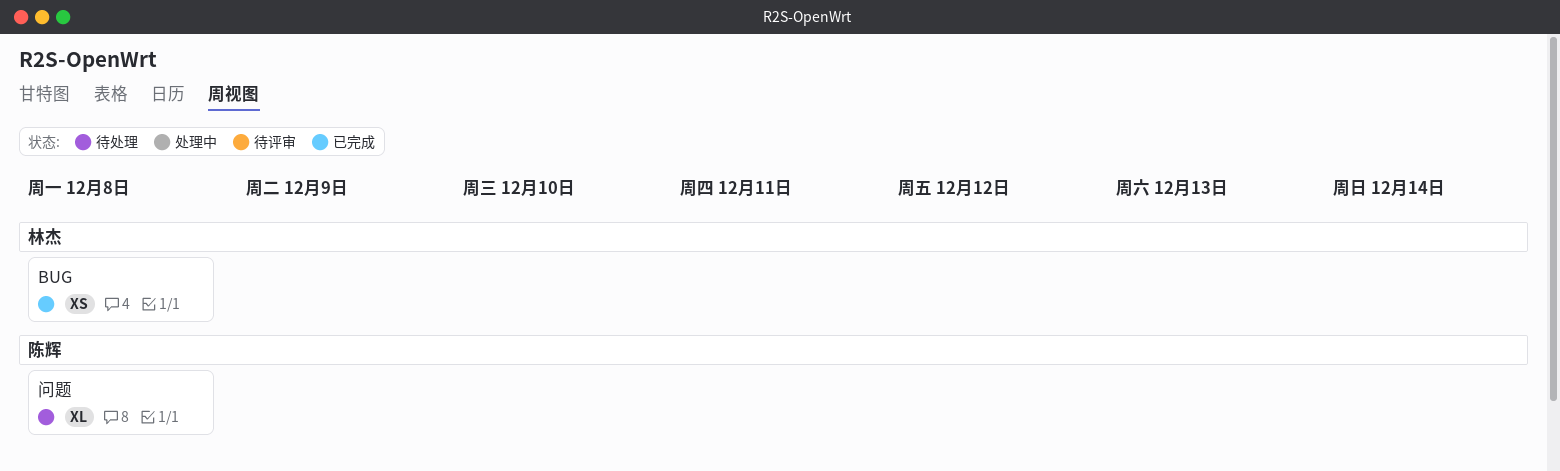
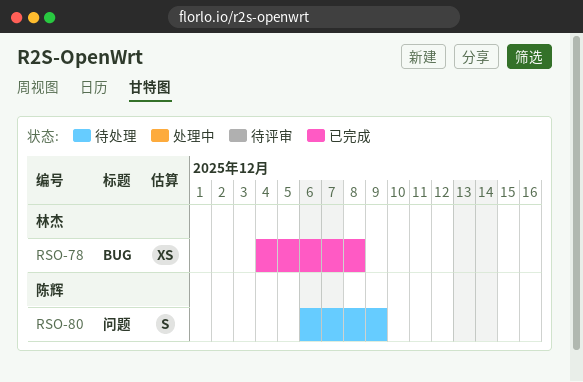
问题, estimate: XL -> S
问题, due: Dec 8 -> Dec 9

